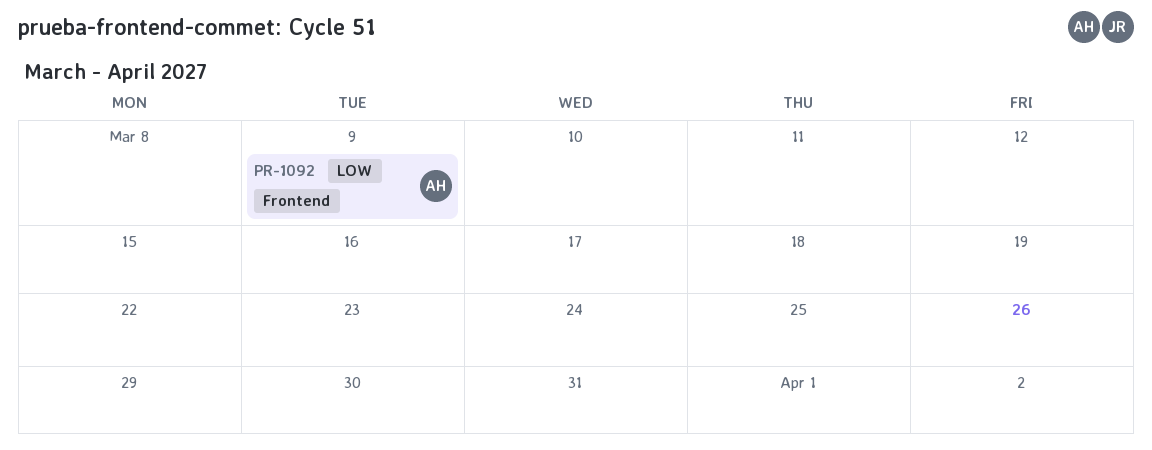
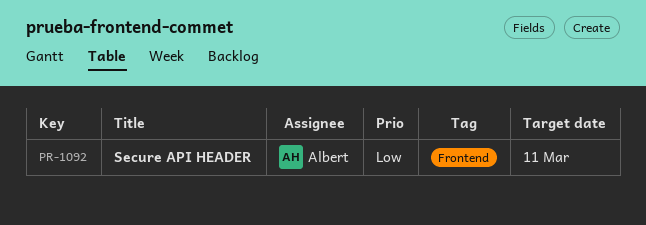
PR-1092, due: Mar 9 -> Mar 11

